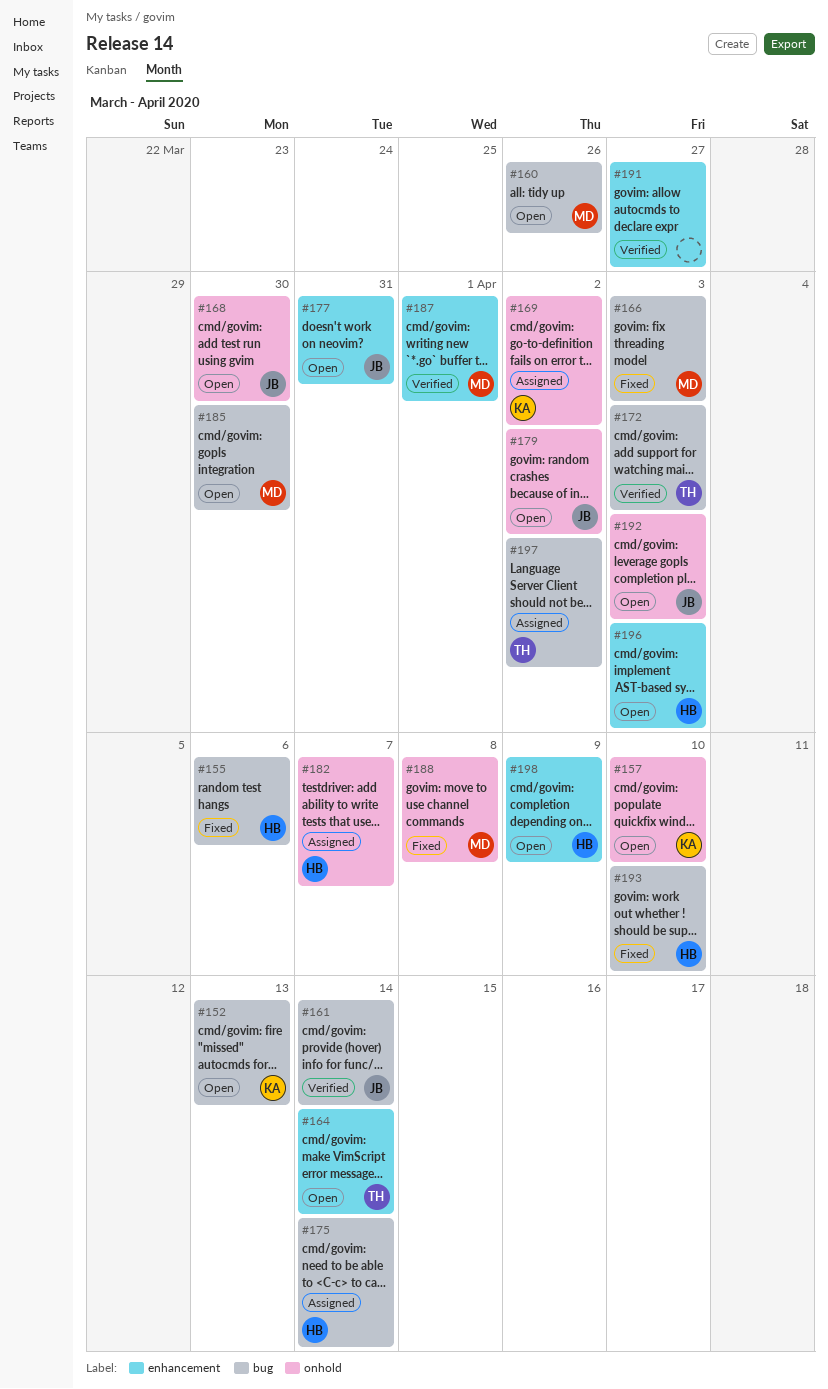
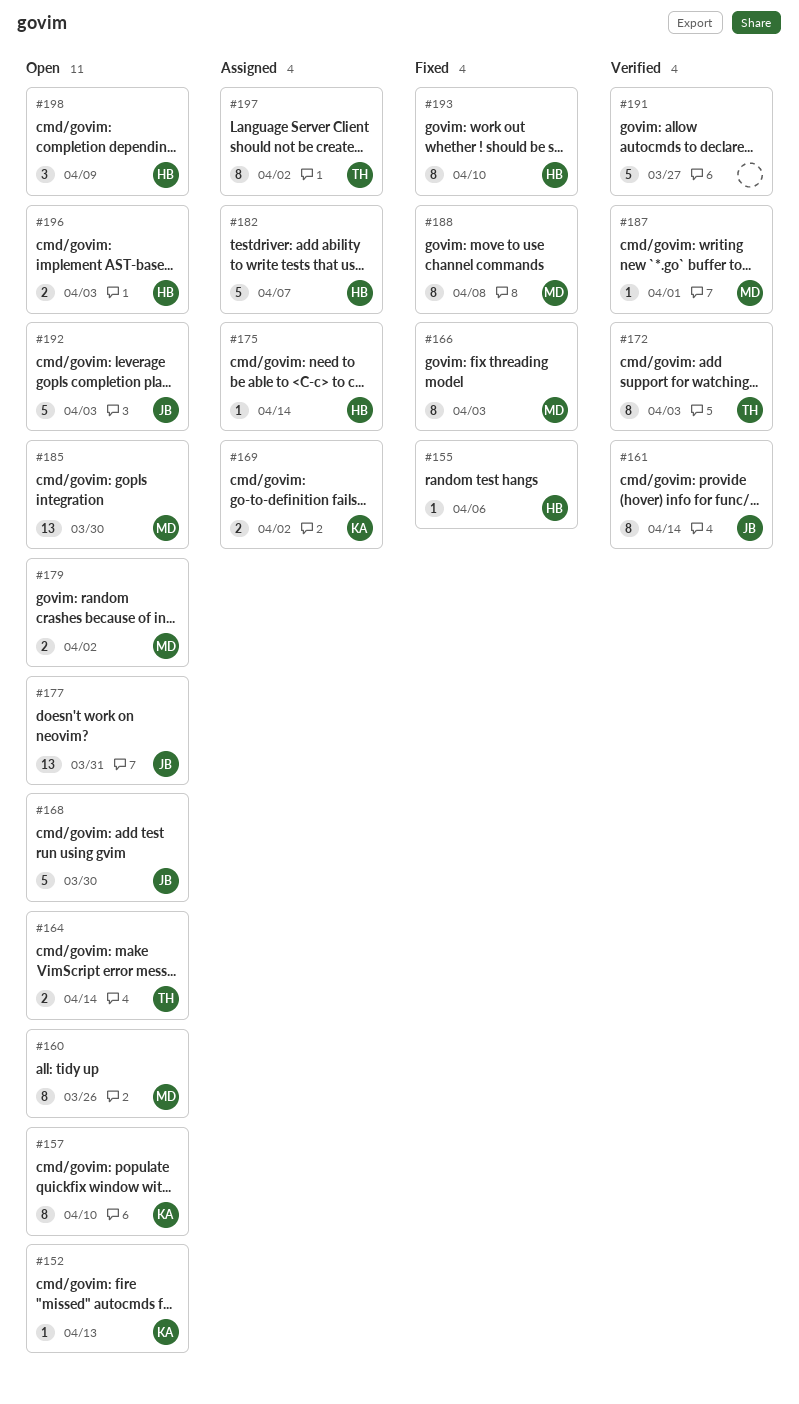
#179, owner: JB -> MD

